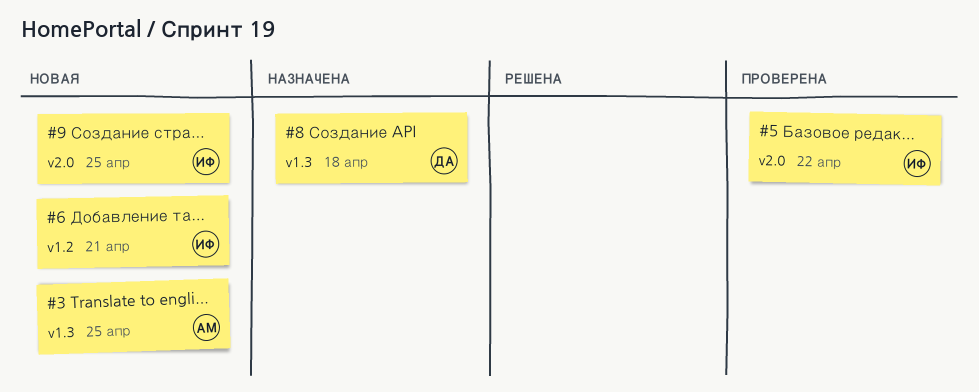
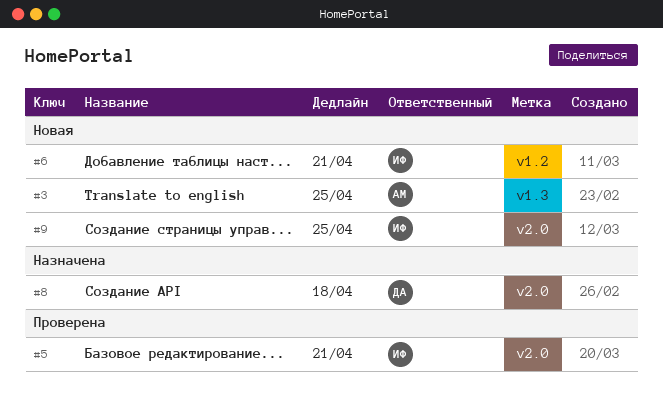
#5, due: Apr 22 -> Apr 21
#8, label: v1.3 -> v2.0

